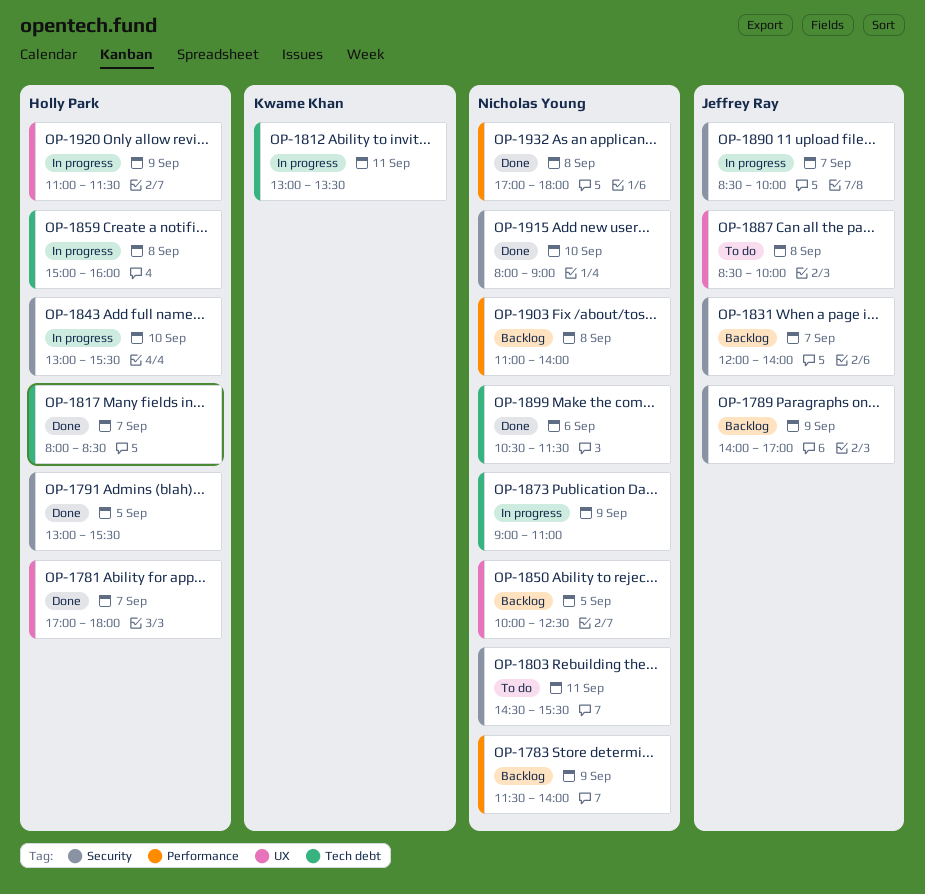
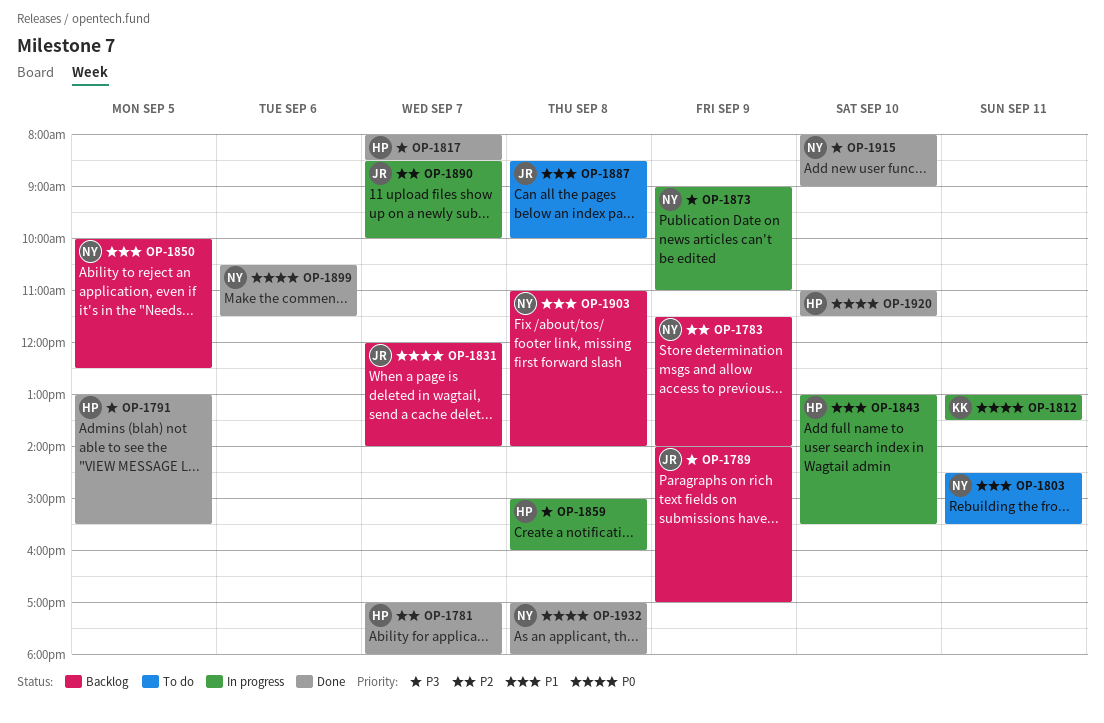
OP-1920, status: In progress -> Done
OP-1920, day: Sep 9 -> Sep 10

